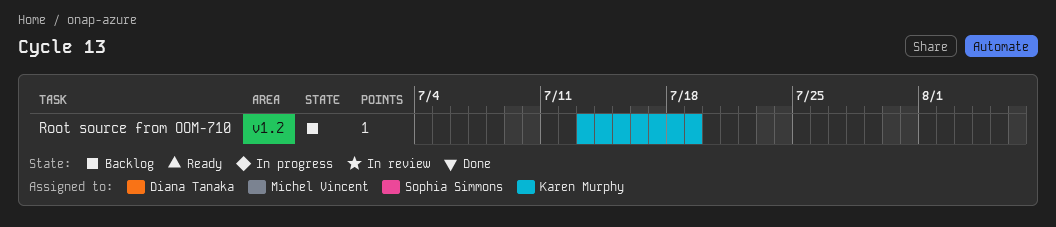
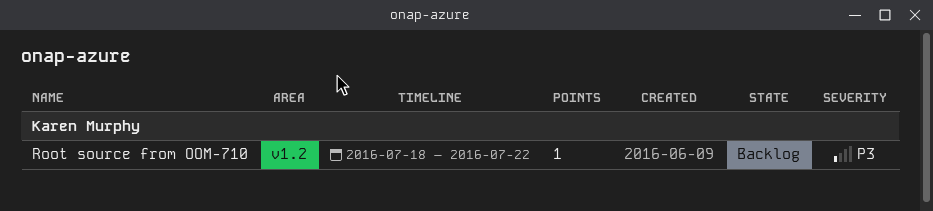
Root source from OOM-710, start: Jul 13 -> Jul 18
Root source from OOM-710, due: Jul 19 -> Jul 22

